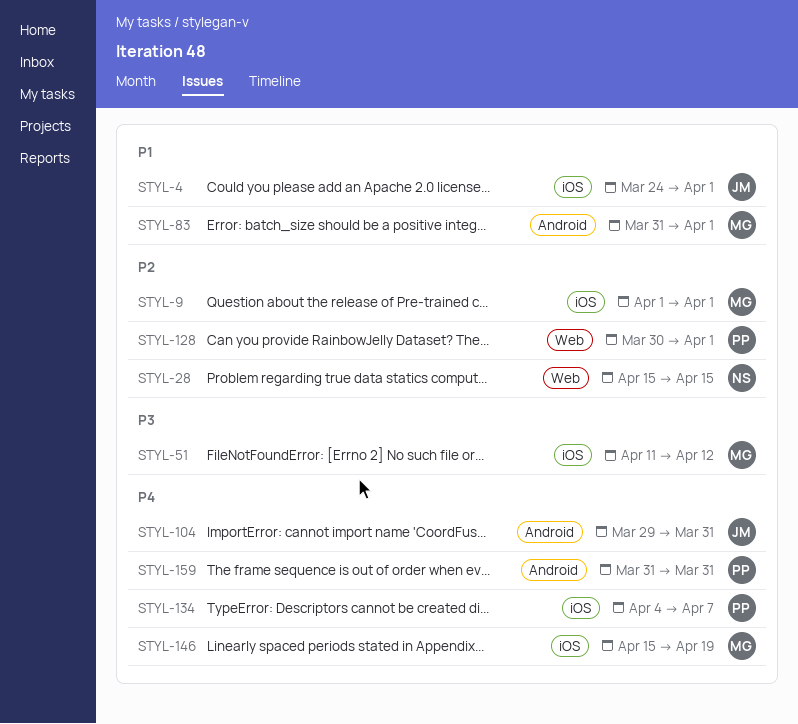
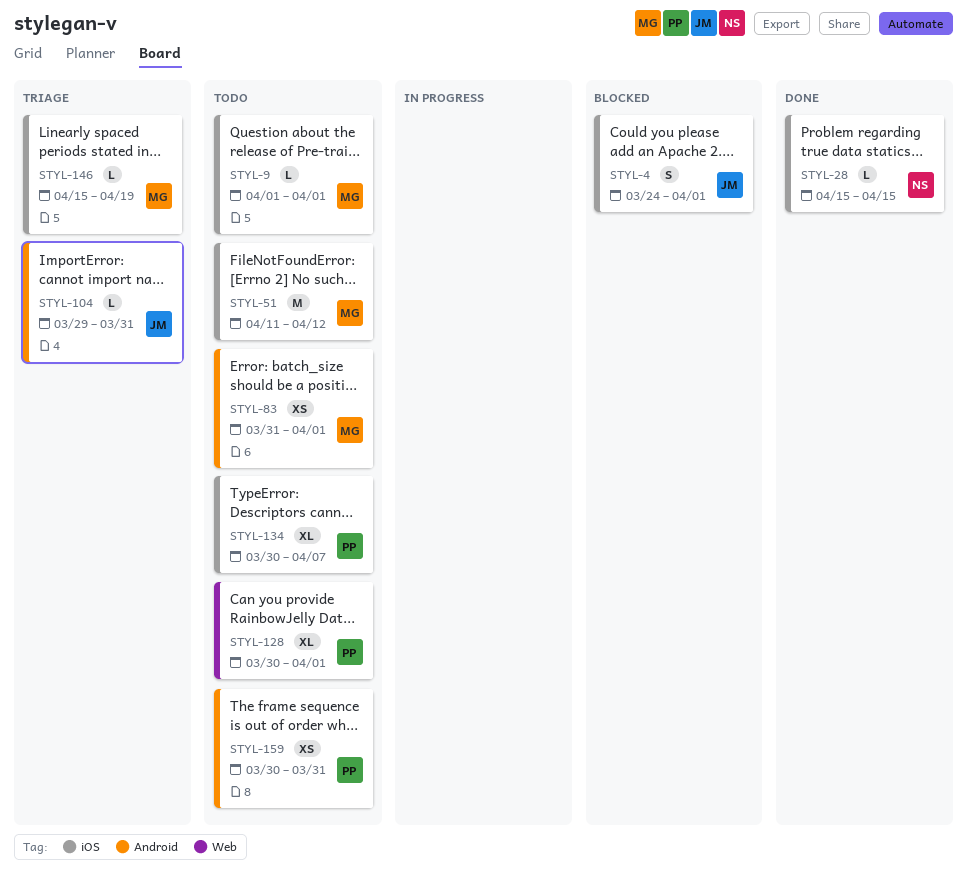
STYL-28, label: Web -> iOS
STYL-134, start: Apr 4 -> Mar 30
STYL-159, start: Mar 31 -> Mar 30

